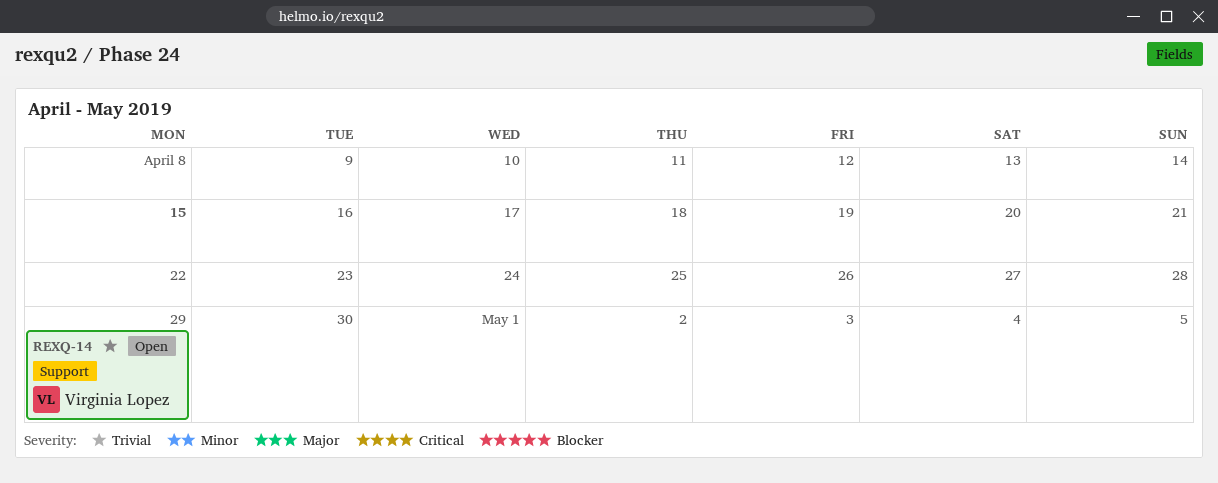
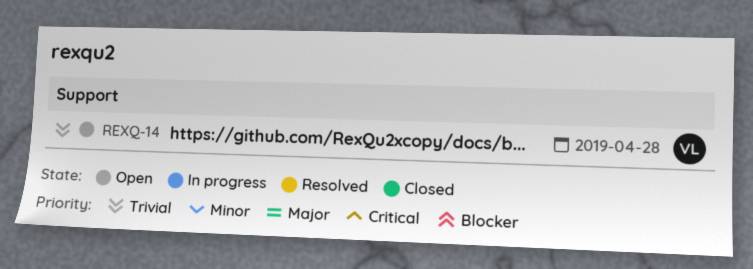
REXQ-14, due: Apr 29 -> Apr 28

